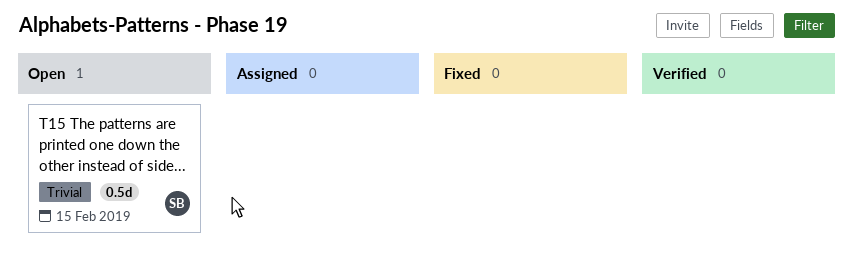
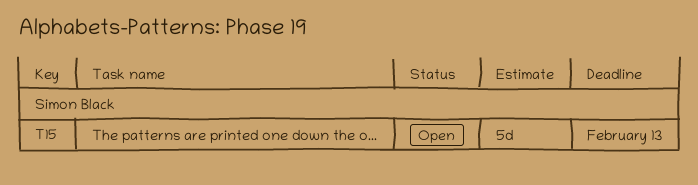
T15, estimate: 0.5d -> 5d
T15, due: Feb 15 -> Feb 13

